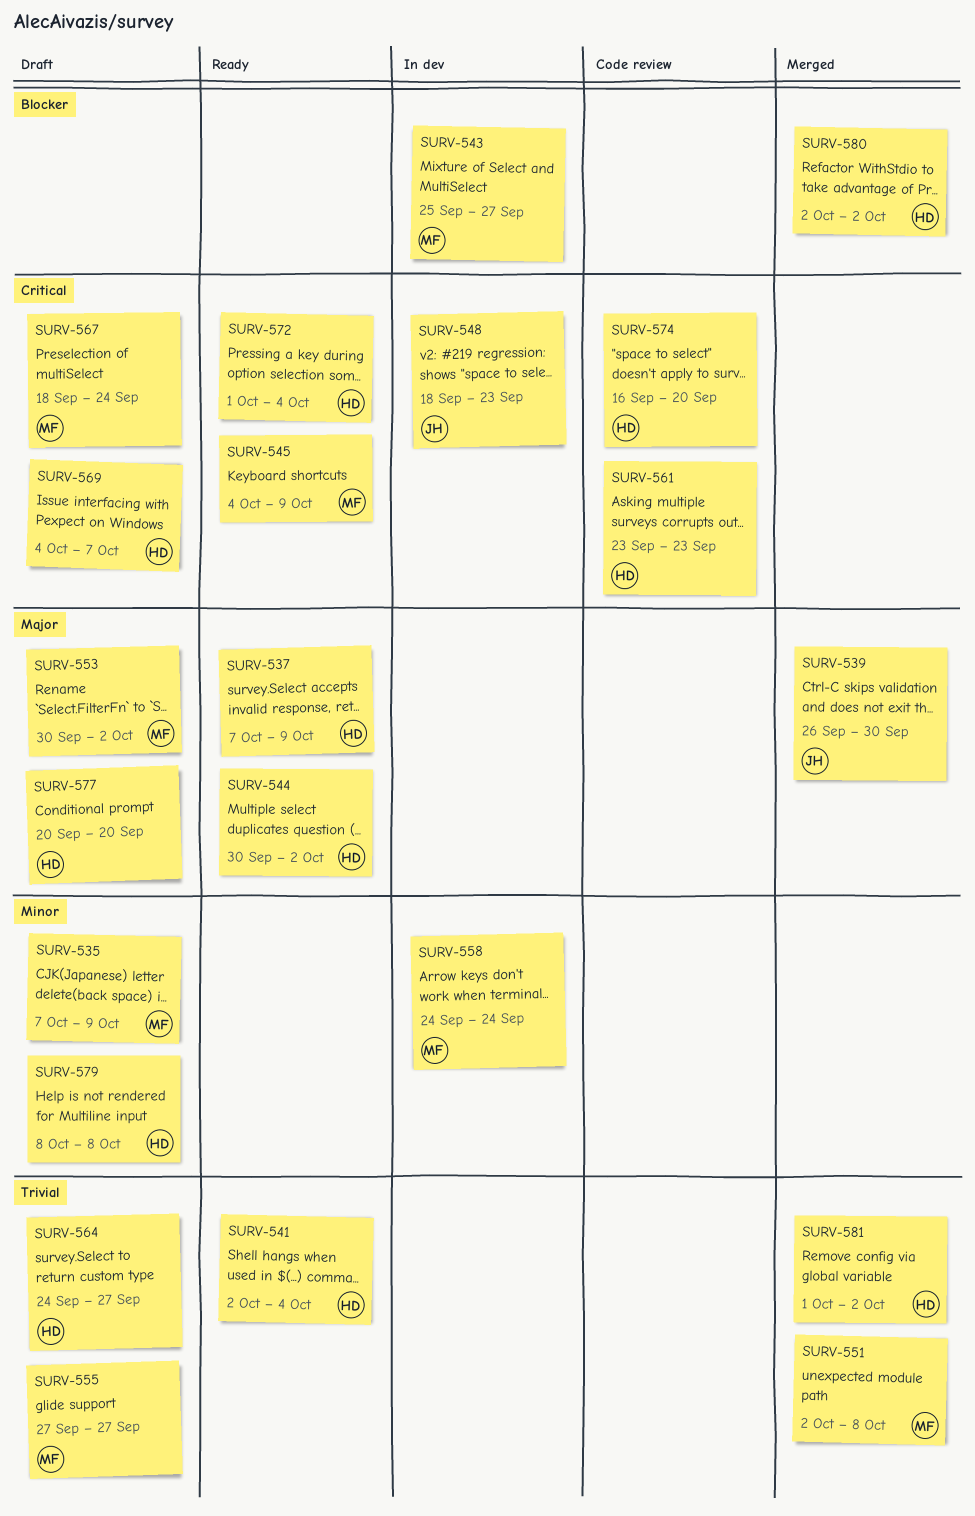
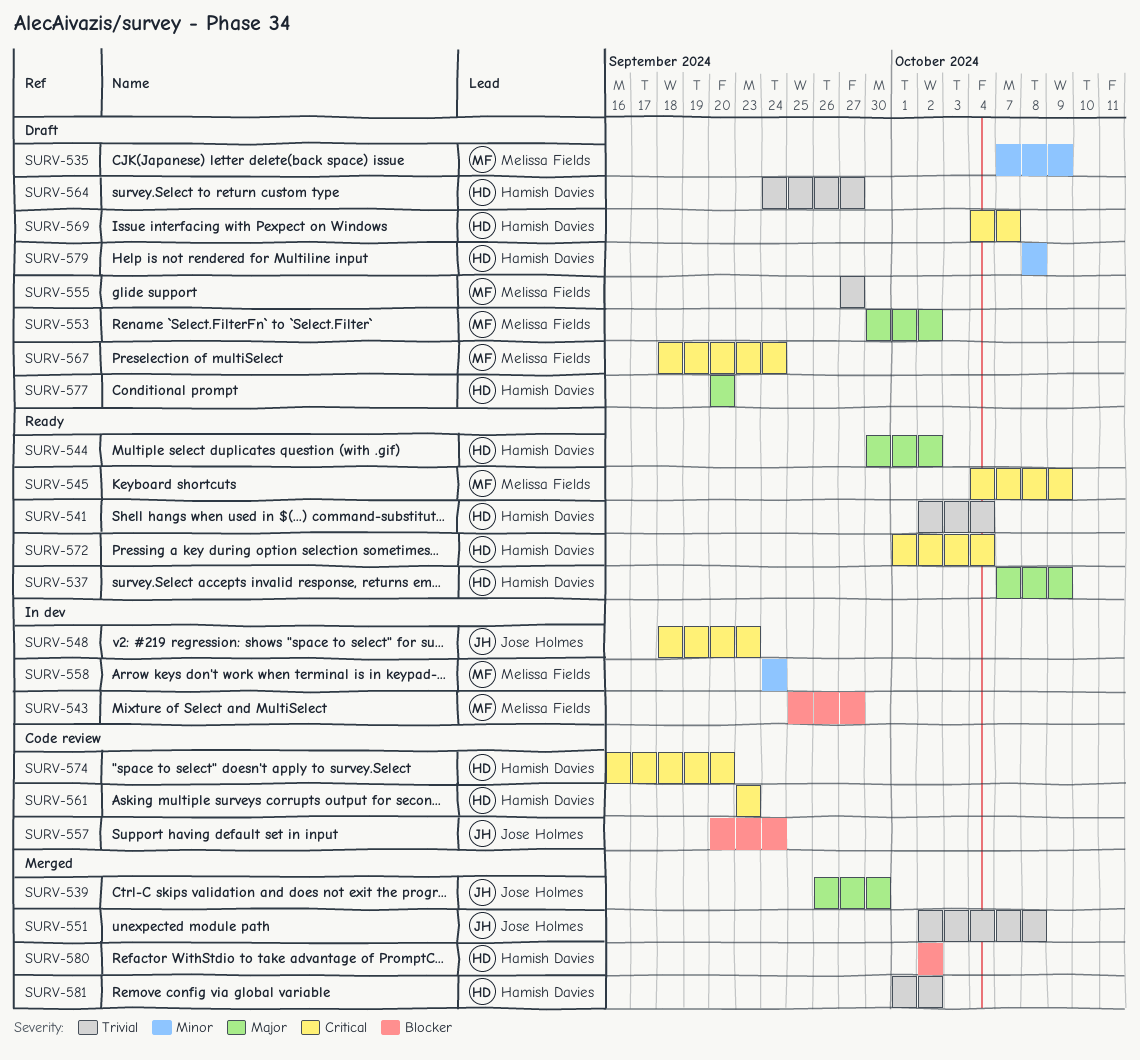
SURV-551, owner: Melissa Fields -> Jose Holmes
SURV-557: none -> present

